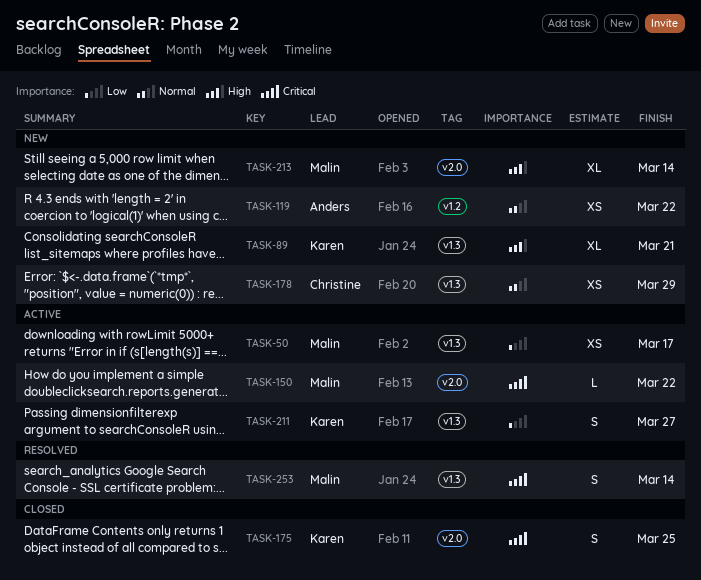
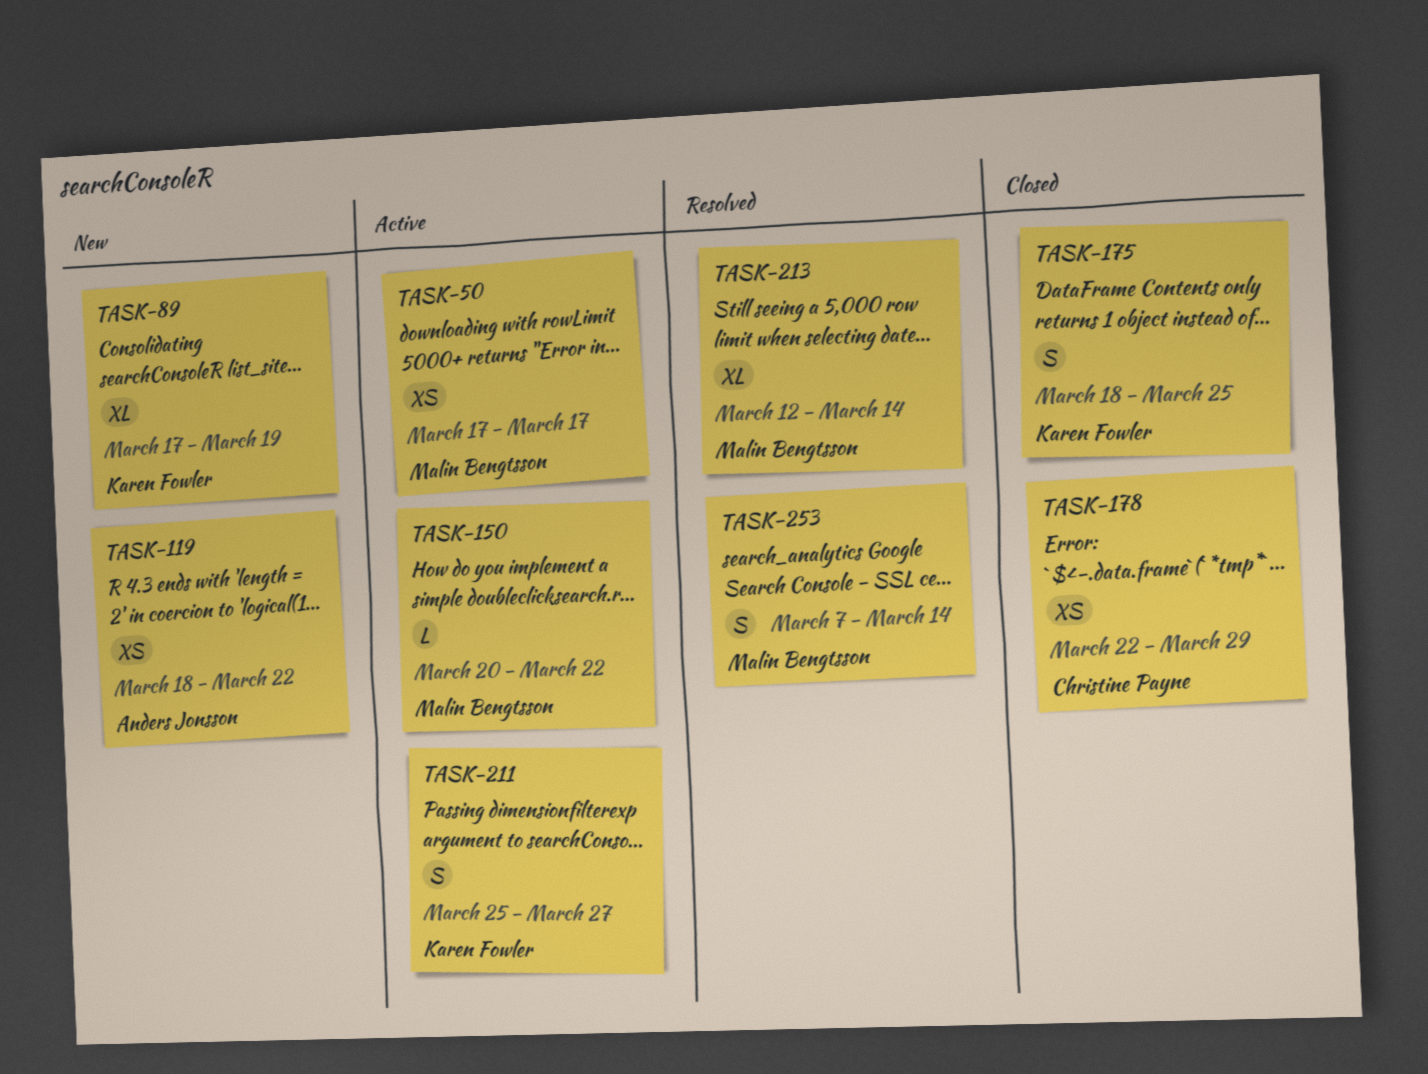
TASK-89, due: Mar 21 -> Mar 19
TASK-178, status: New -> Closed
TASK-213, status: New -> Resolved

